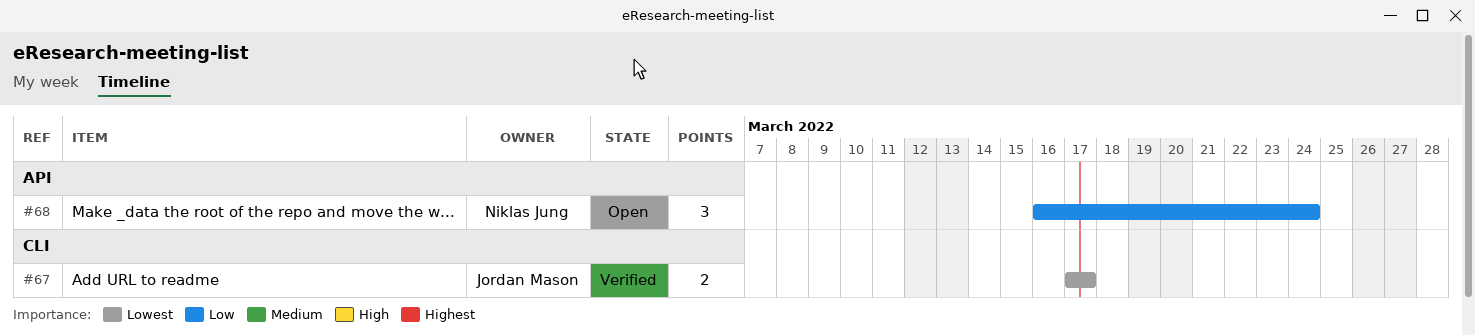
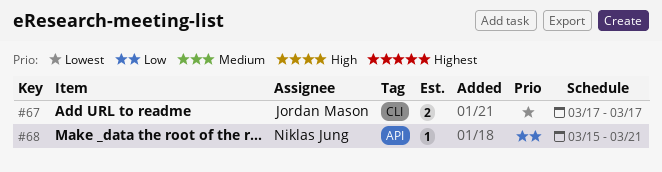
#68, estimate: 3 -> 1
#68, start: Mar 16 -> Mar 15
#68, due: Mar 24 -> Mar 21

